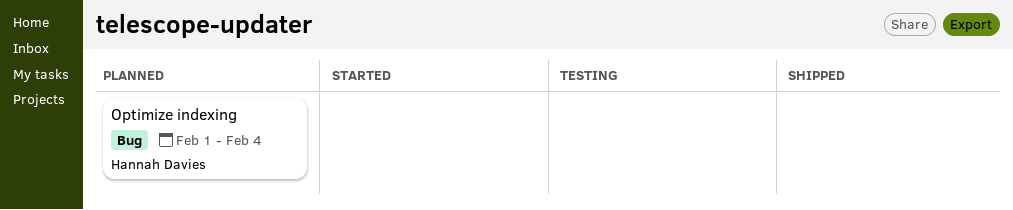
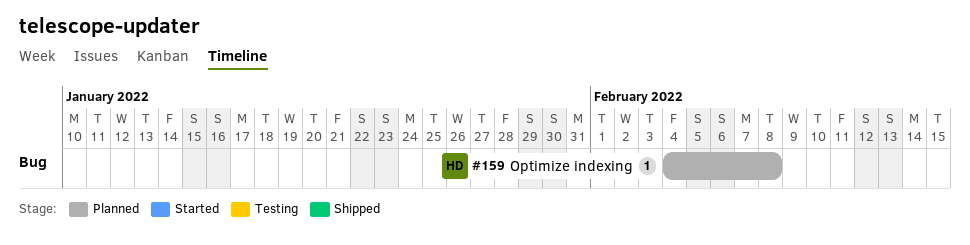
Optimize indexing, start: Feb 1 -> Feb 4
Optimize indexing, due: Feb 4 -> Feb 8

